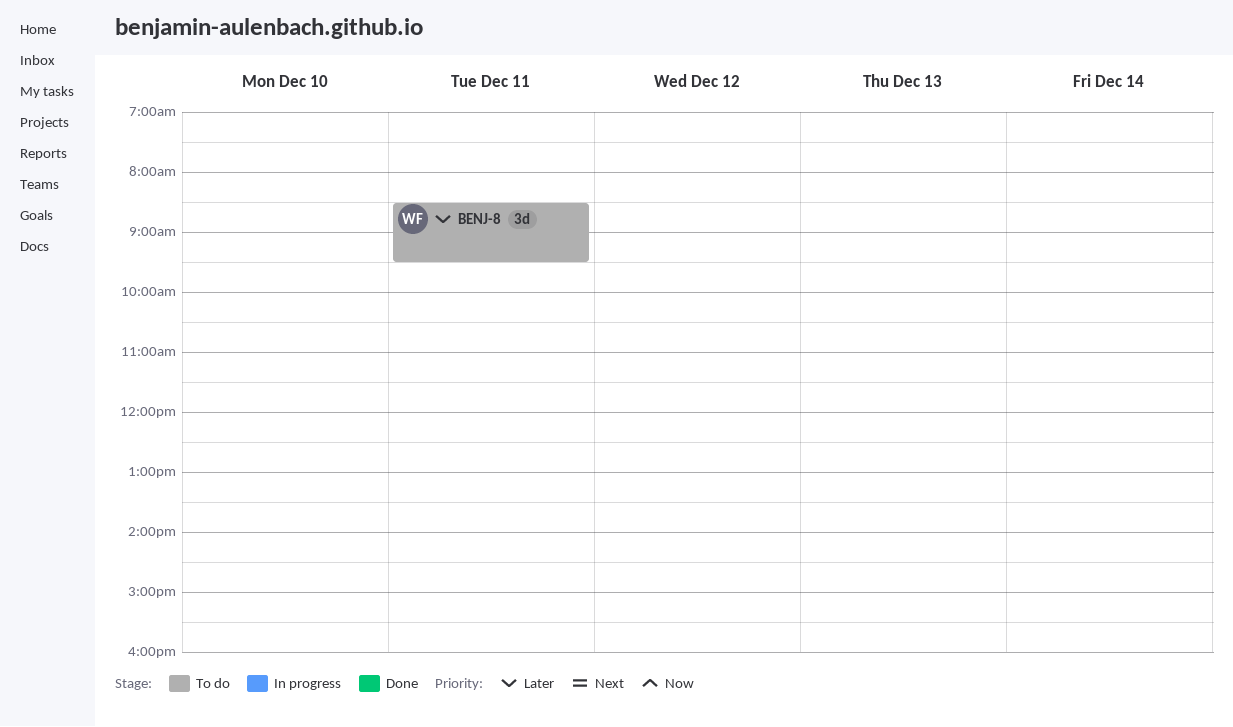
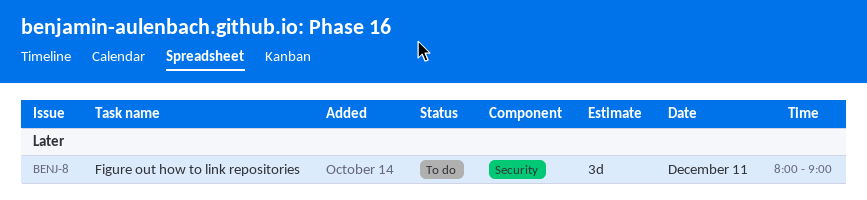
BENJ-8, begins: 08:30 -> 08:00
BENJ-8, ends: 09:30 -> 09:00

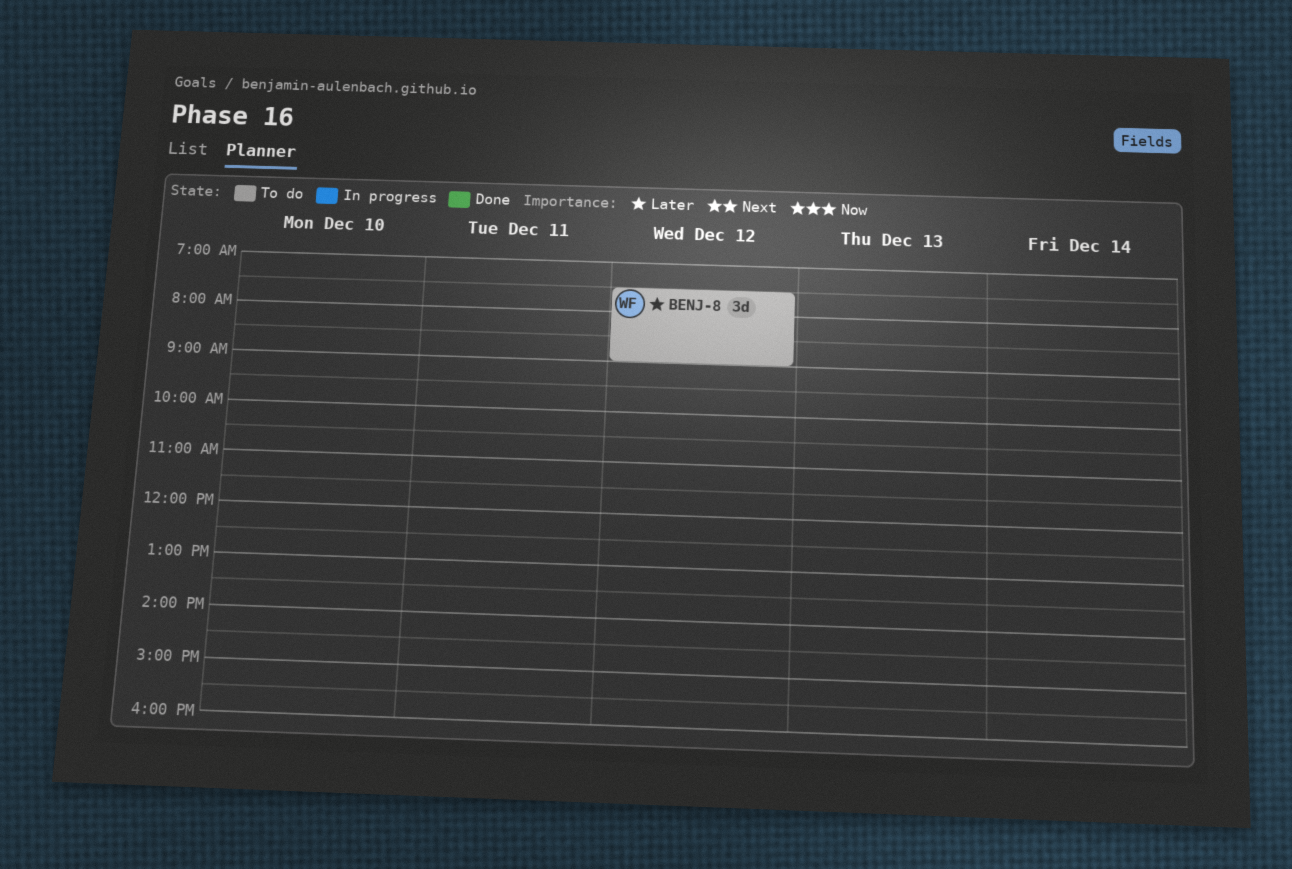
BENJ-8, day: Dec 11 -> Dec 12
BENJ-8, begins: 08:00 -> 07:30

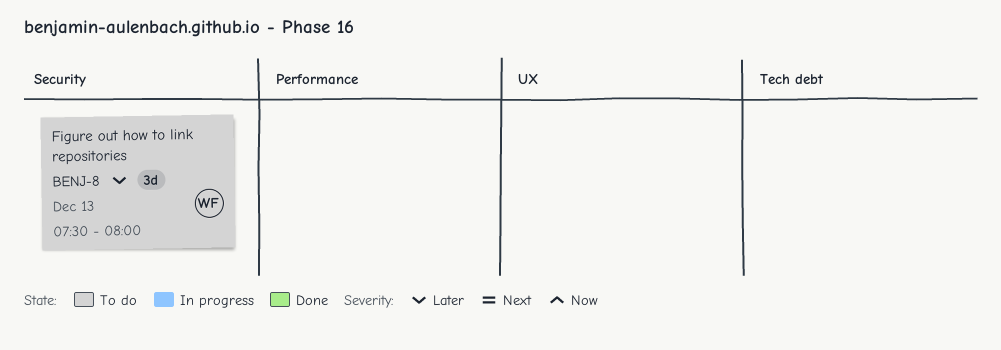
BENJ-8, day: Dec 12 -> Dec 13
BENJ-8, ends: 09:00 -> 08:00

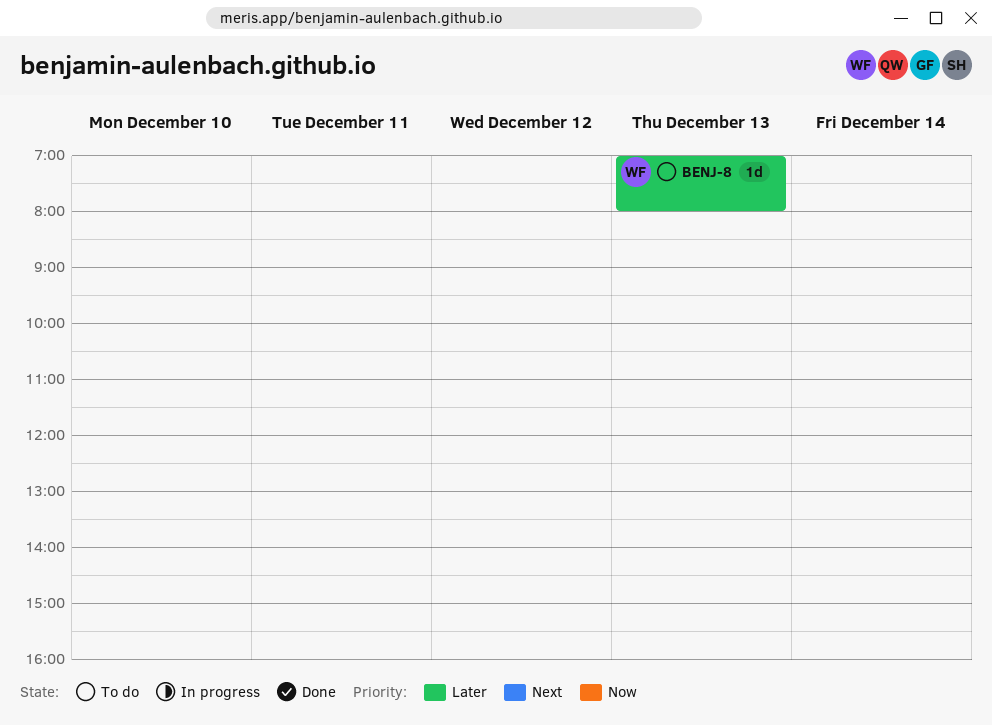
BENJ-8, estimate: 3d -> 1d
BENJ-8, begins: 07:30 -> 07:00

